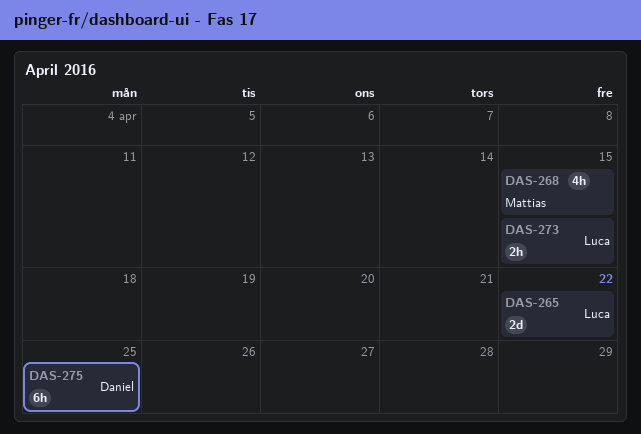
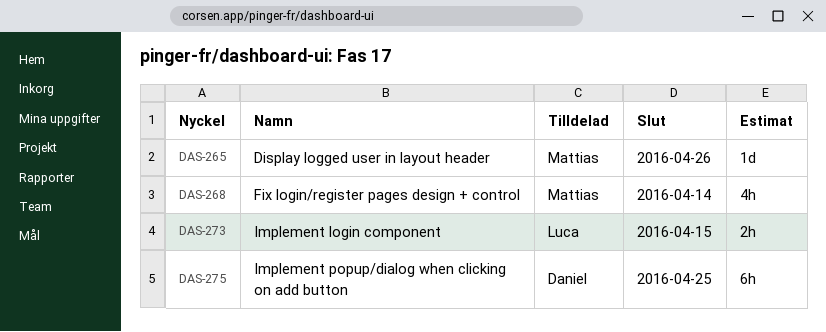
DAS-265, owner: Luca -> Mattias
DAS-265, estimate: 2d -> 1d
DAS-265, due: Apr 22 -> Apr 26
DAS-268, due: Apr 15 -> Apr 14

